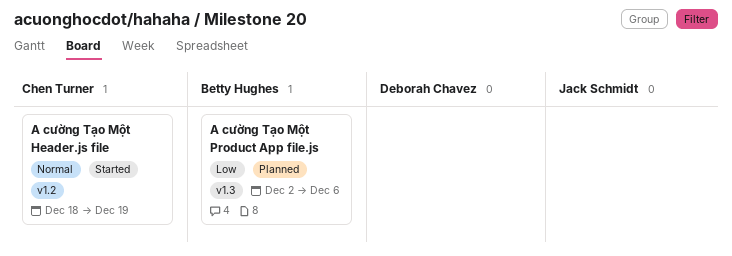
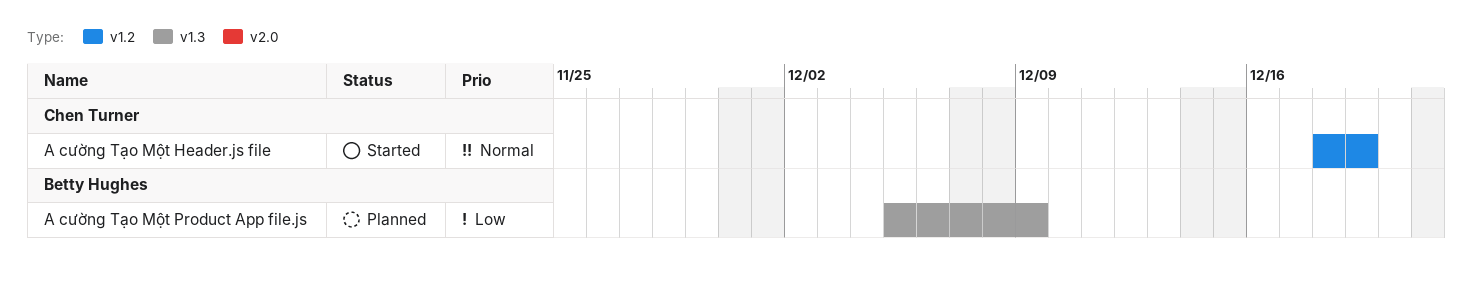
A cường Tạo Một Product App file.js, start: Dec 2 -> Dec 5
A cường Tạo Một Product App file.js, due: Dec 6 -> Dec 9

